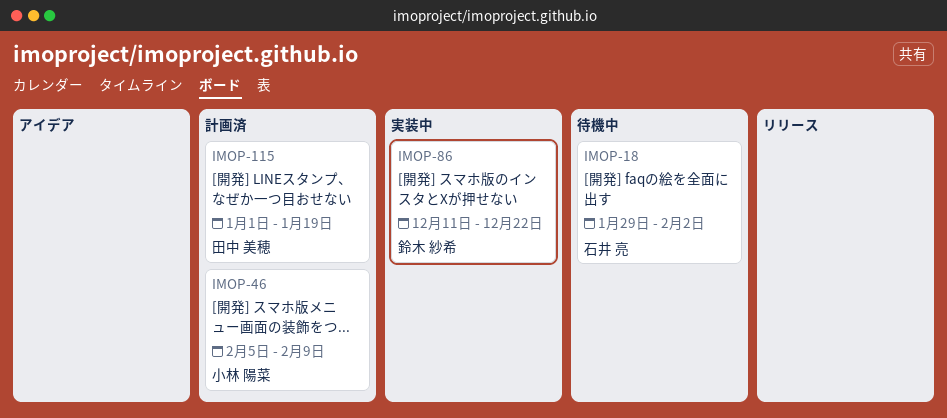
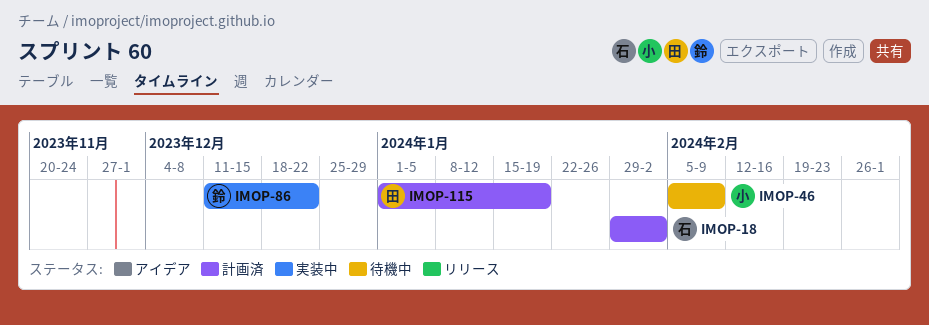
IMOP-18, status: 待機中 -> 計画済
IMOP-46, status: 計画済 -> 待機中

